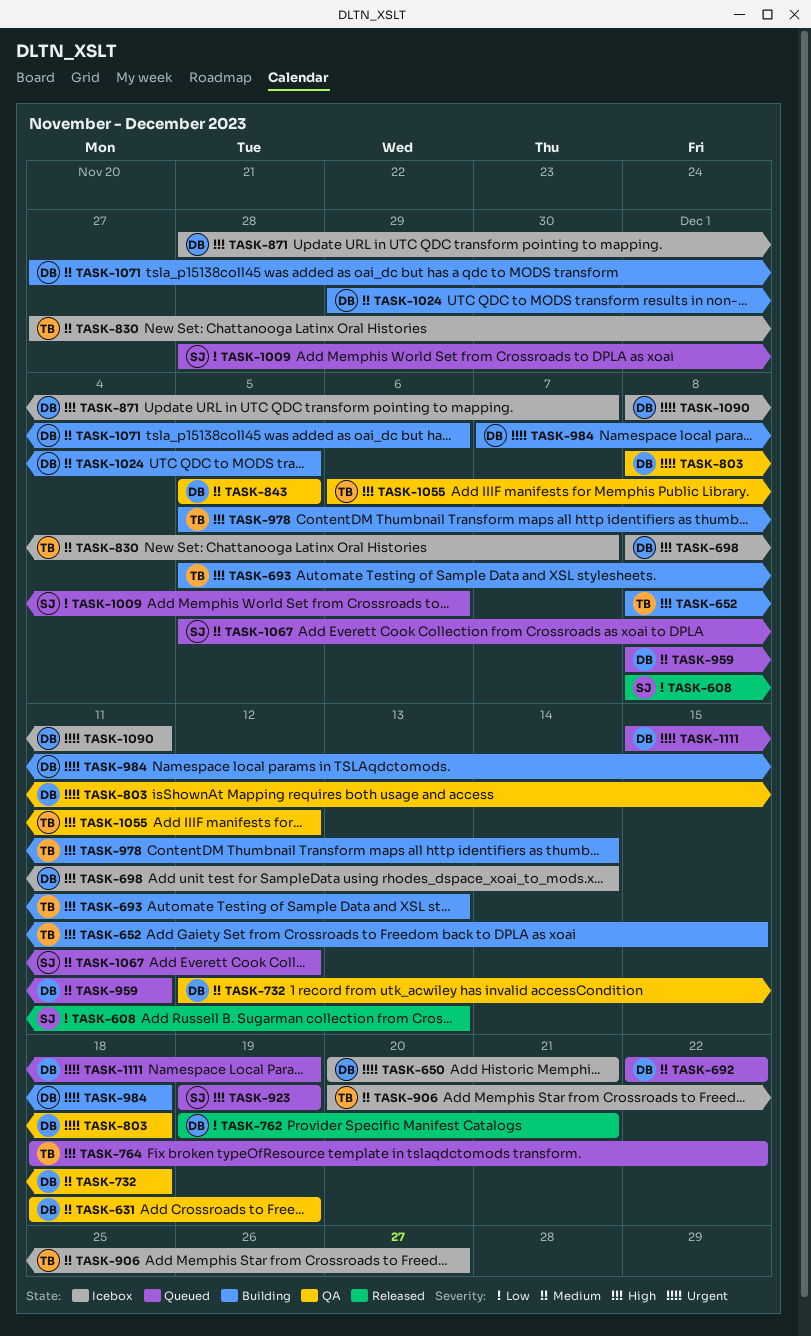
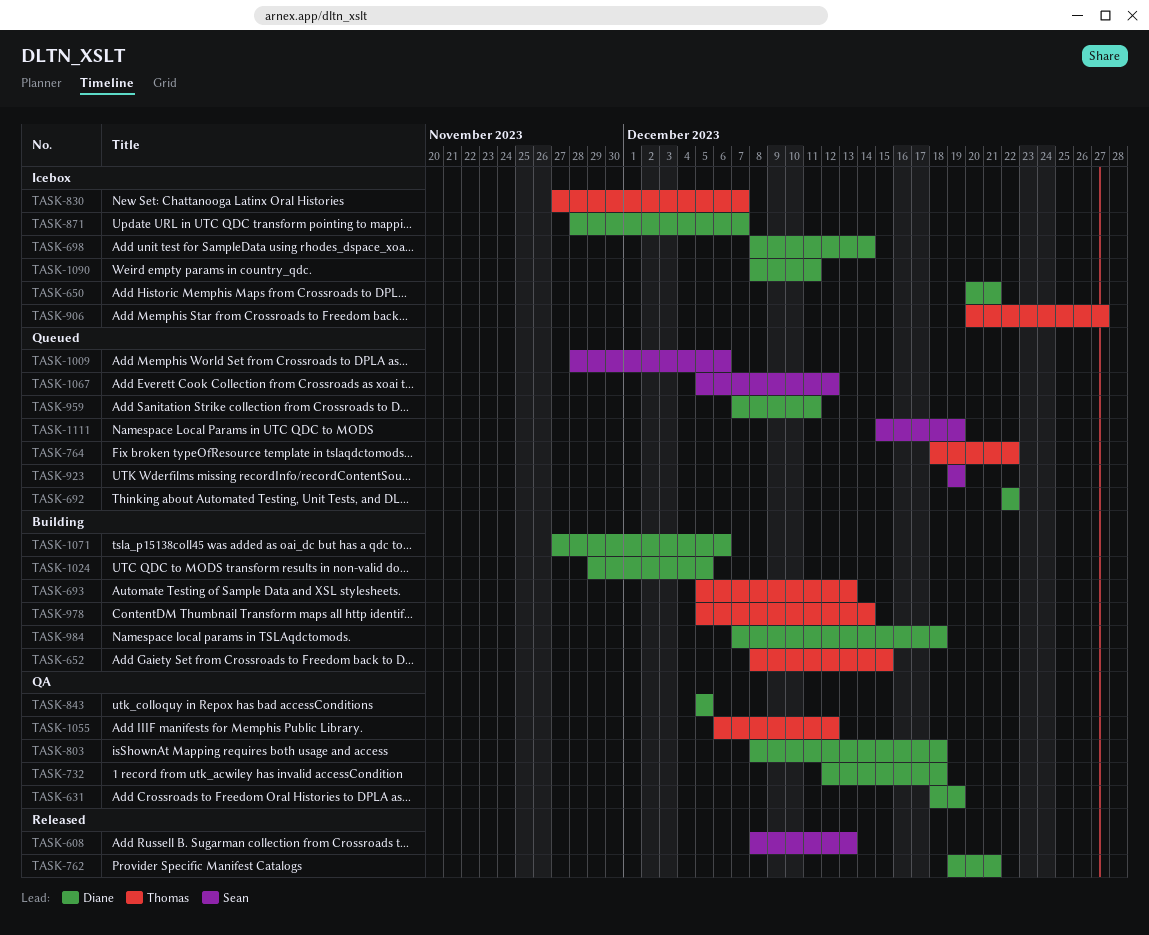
TASK-959, start: Dec 8 -> Dec 7
TASK-1111, owner: Diane -> Sean

